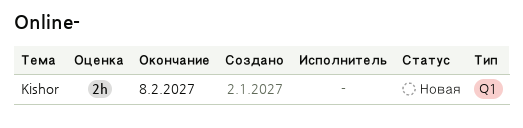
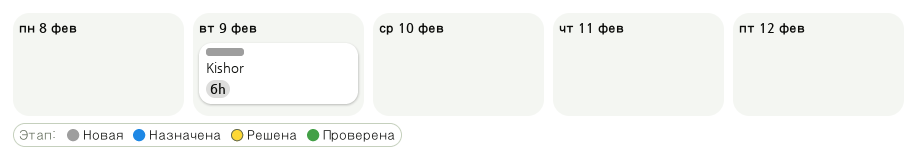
Kishor, estimate: 2h -> 6h
Kishor, due: Feb 8 -> Feb 9

